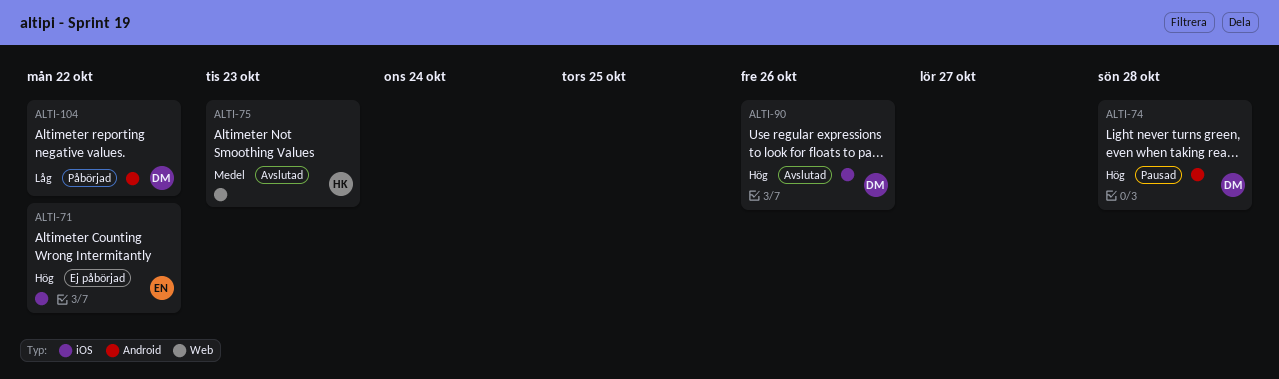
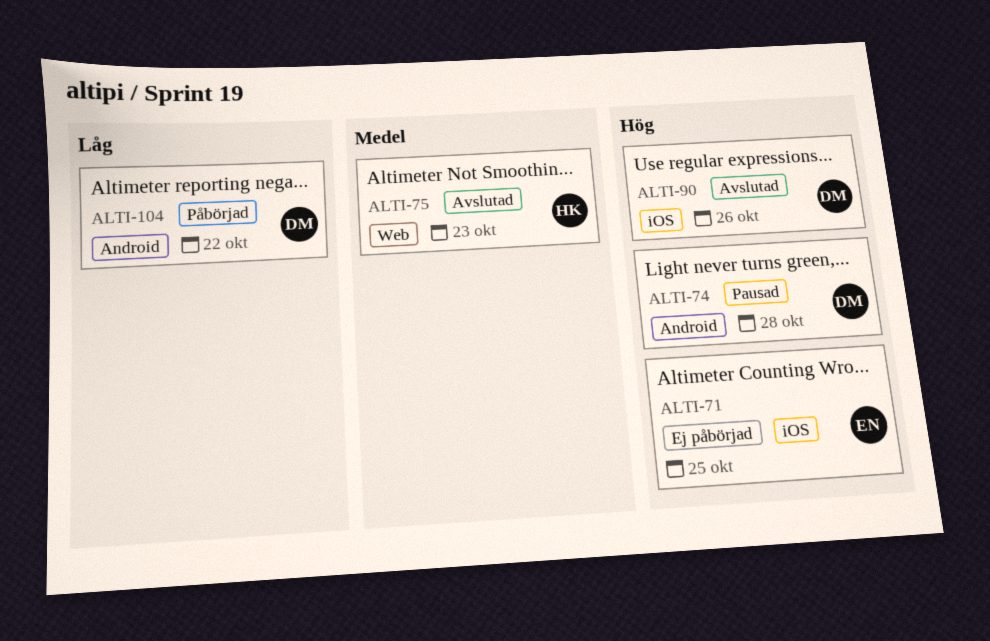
ALTI-71, due: Oct 22 -> Oct 25

